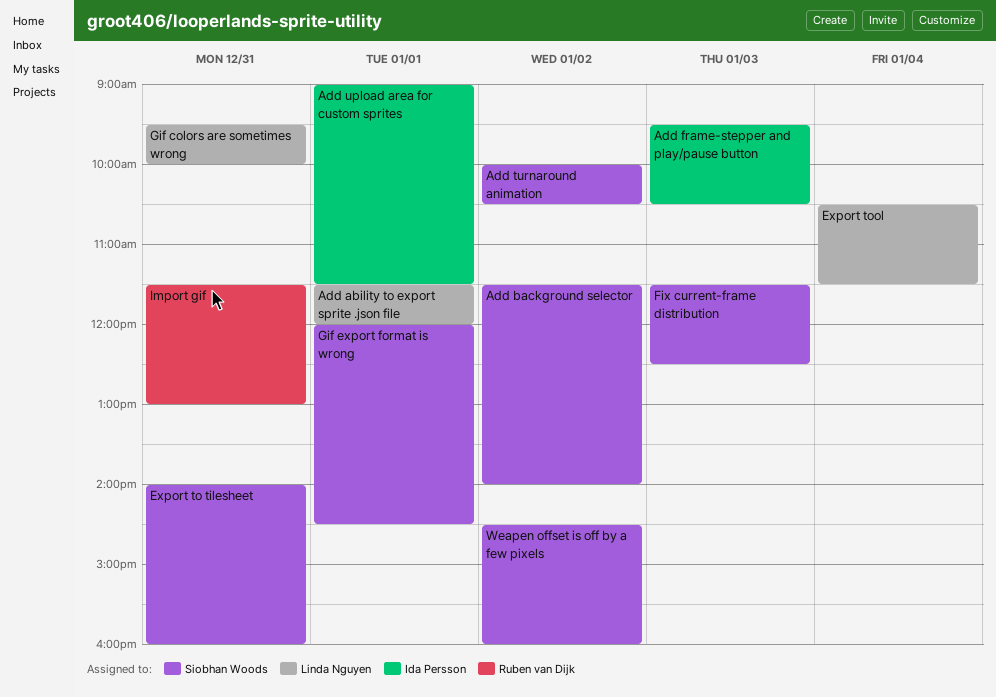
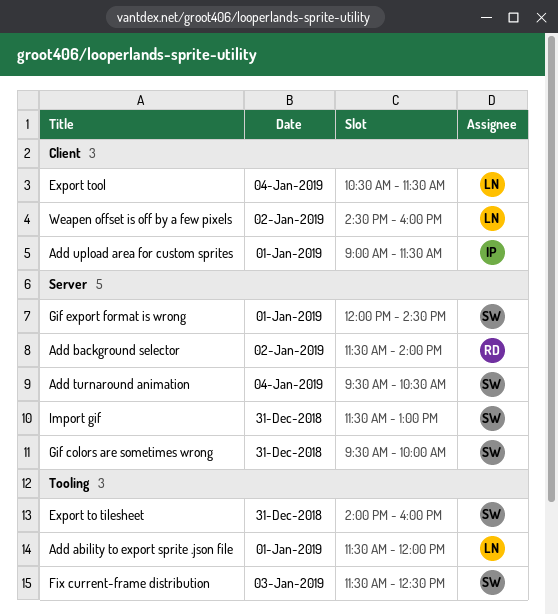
Add background selector, owner: Siobhan Woods -> Ruben van Dijk
Add frame-stepper and play/pause button: present -> none
Add turnaround animation, day: Jan 2 -> Jan 4
Add turnaround animation, begins: 10:00 -> 09:30
Gif colors are sometimes wrong, owner: Linda Nguyen -> Siobhan Woods
Import gif, owner: Ruben van Dijk -> Siobhan Woods
Weapen offset is off by a few pixels, owner: Siobhan Woods -> Linda Nguyen

